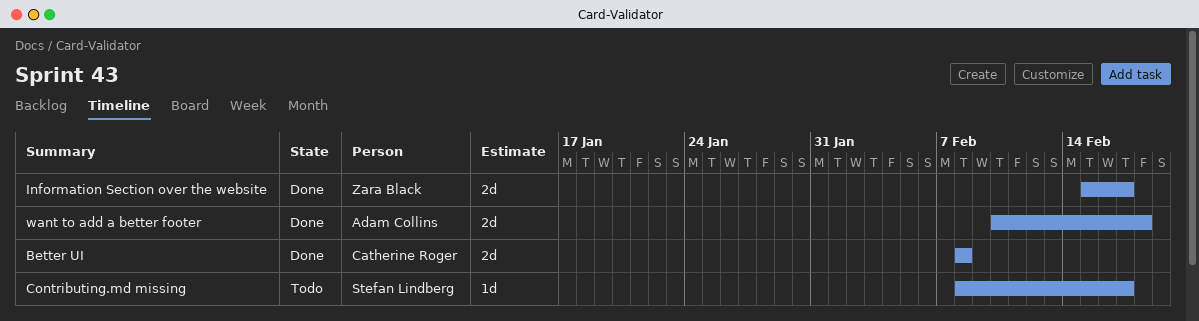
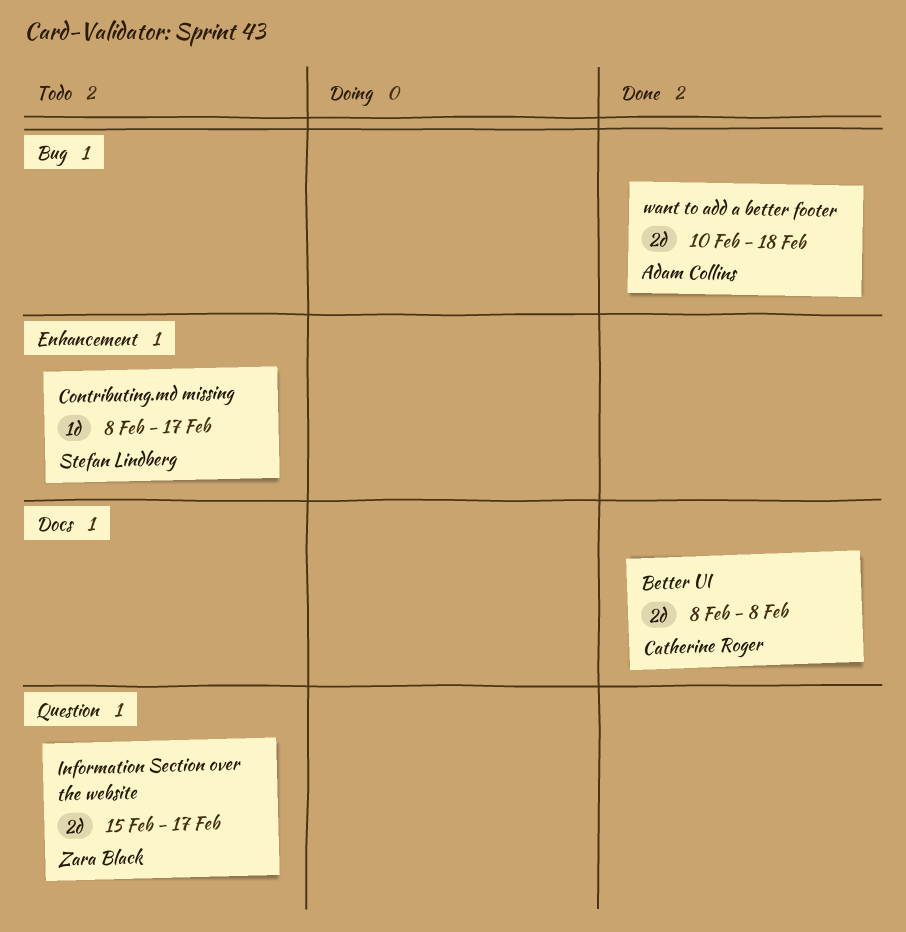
Information Section over the website, status: Done -> Todo

